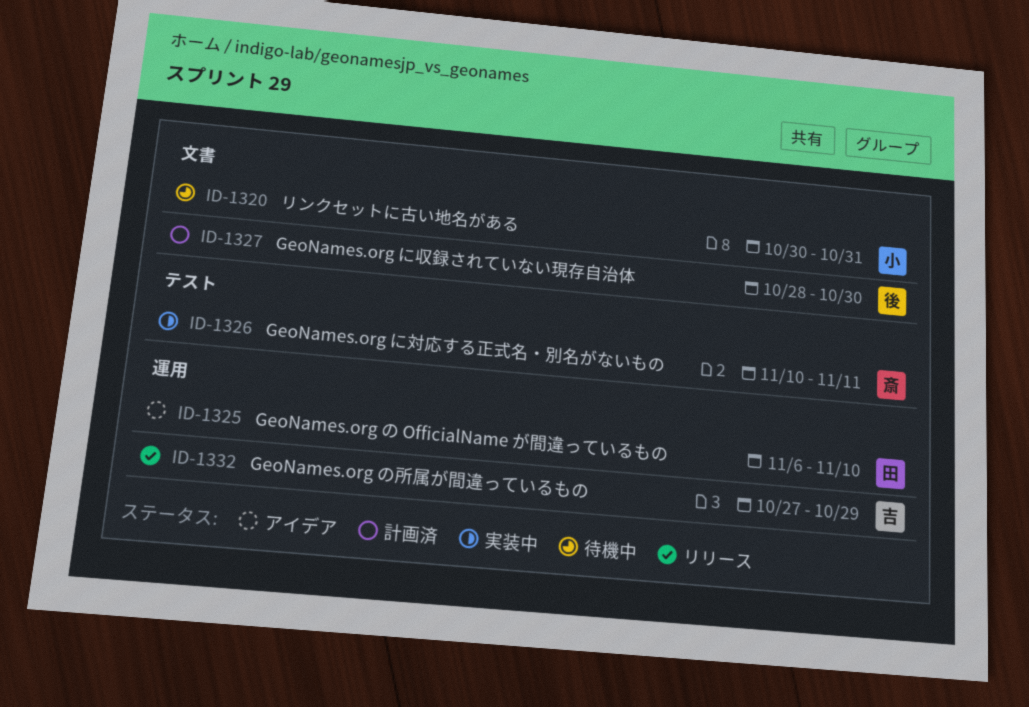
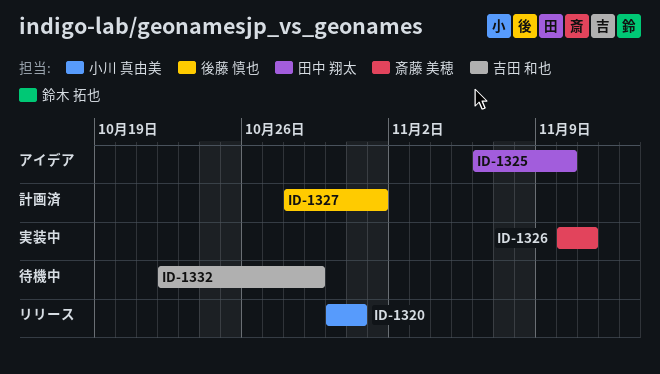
ID-1320, status: 待機中 -> リリース
ID-1327, due: Oct 30 -> Nov 1
ID-1332, status: リリース -> 待機中
ID-1332, start: Oct 27 -> Oct 22

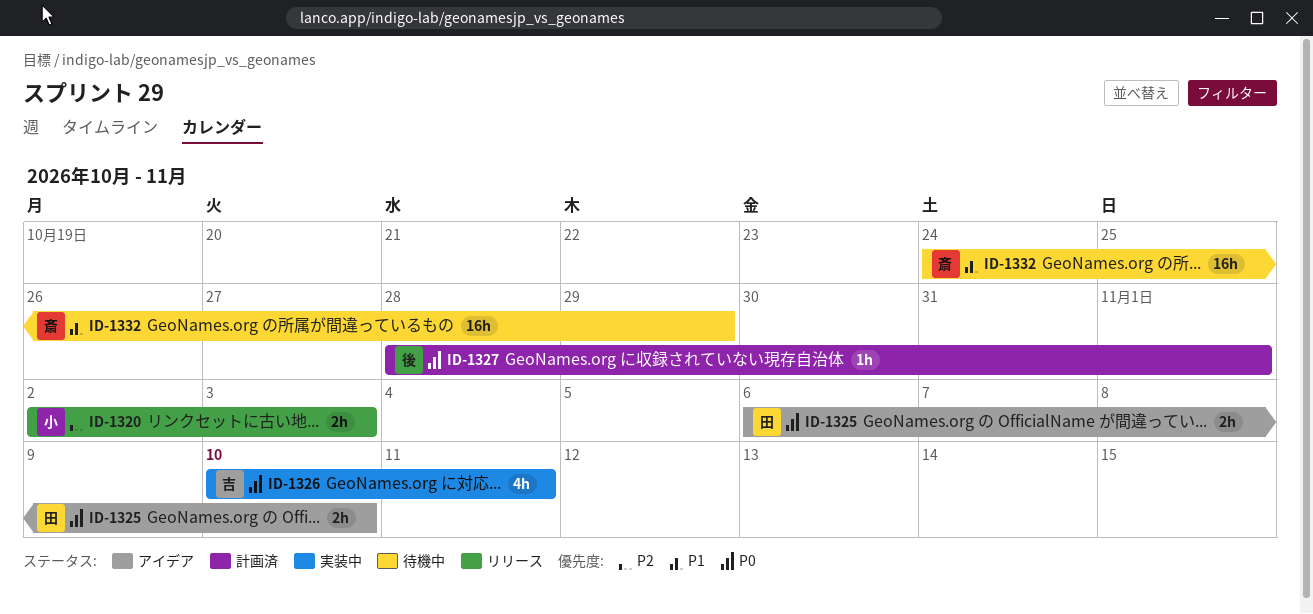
ID-1320, start: Oct 30 -> Nov 2
ID-1320, due: Oct 31 -> Nov 3
ID-1326, owner: 斎藤 美穂 -> 吉田 和也
ID-1332, owner: 吉田 和也 -> 斎藤 美穂
ID-1332, start: Oct 22 -> Oct 24

